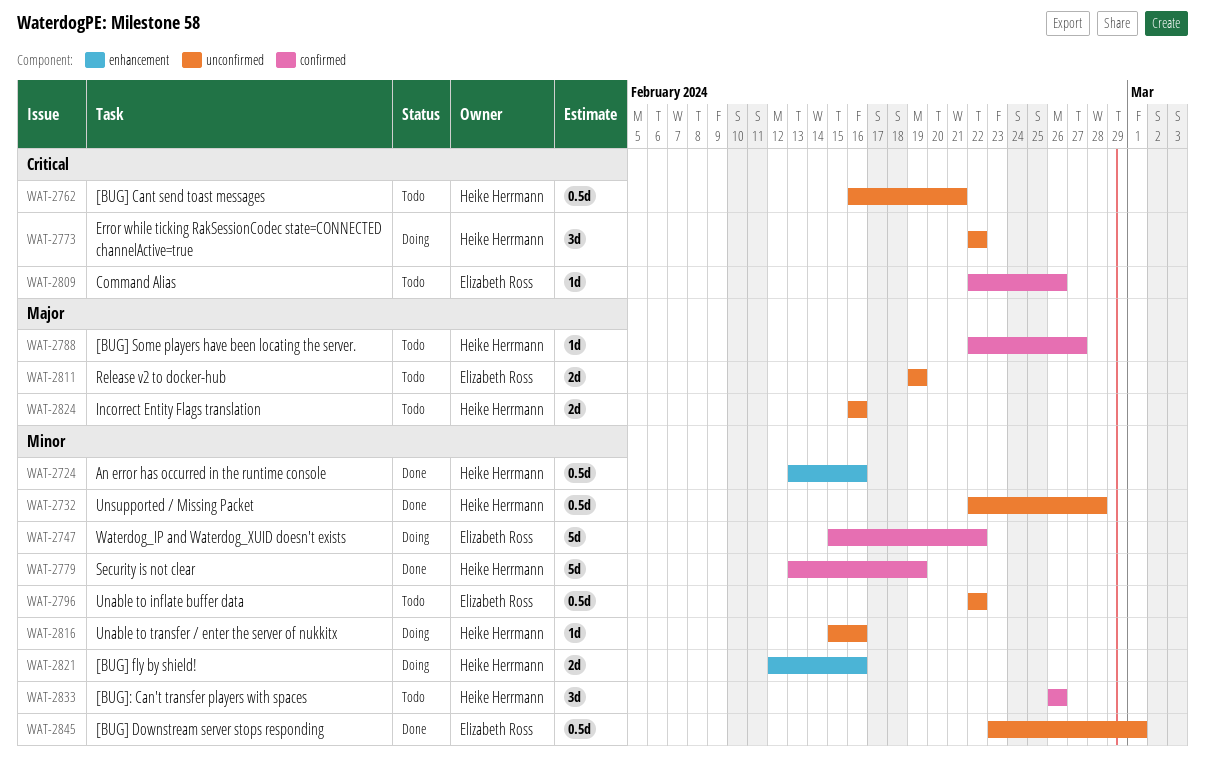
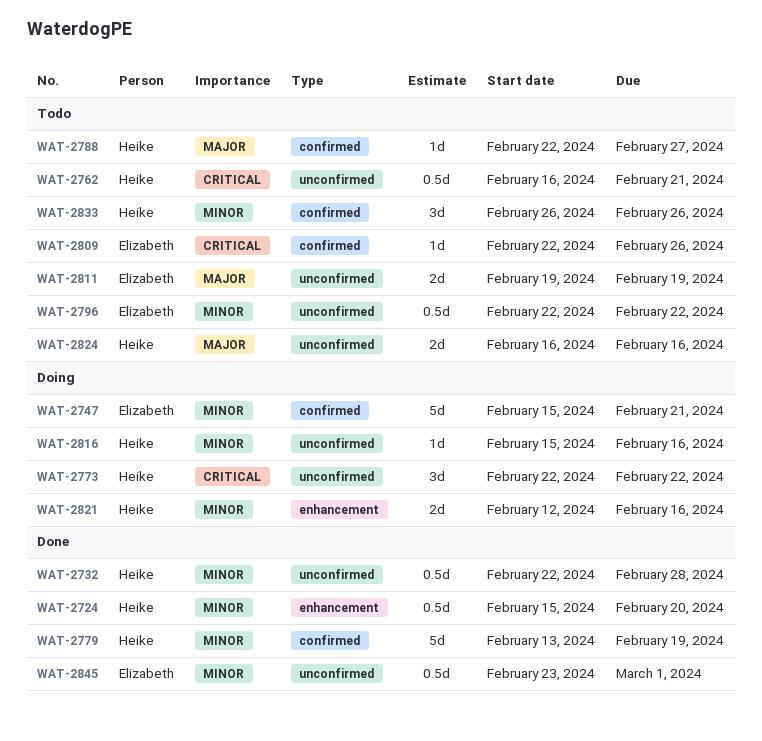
WAT-2724, start: Feb 13 -> Feb 15
WAT-2724, due: Feb 16 -> Feb 20
WAT-2747, due: Feb 22 -> Feb 21

